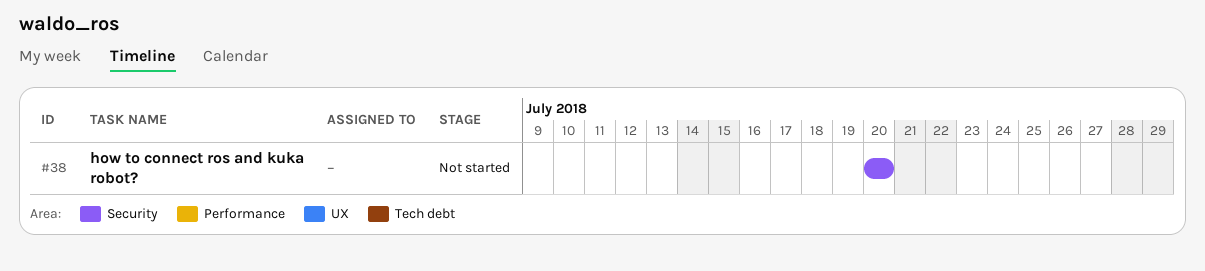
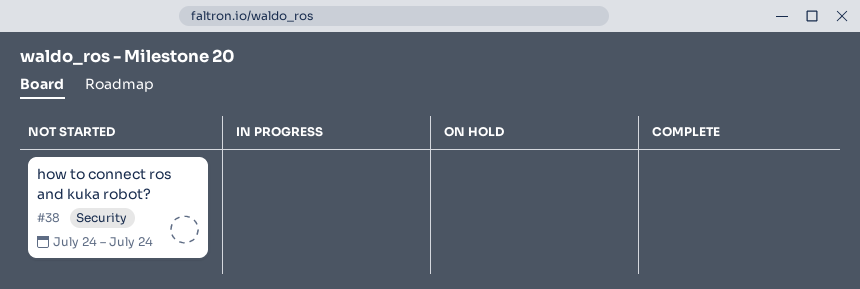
#38, start: Jul 20 -> Jul 24
#38, due: Jul 20 -> Jul 24

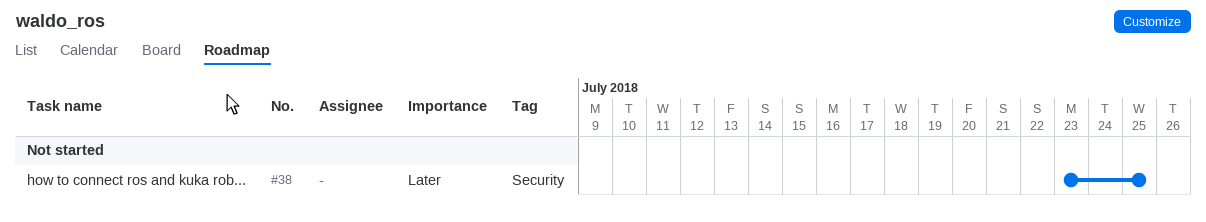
#38, start: Jul 24 -> Jul 23
#38, due: Jul 24 -> Jul 25

